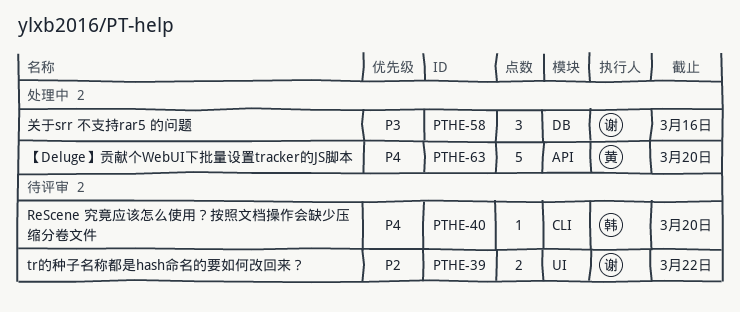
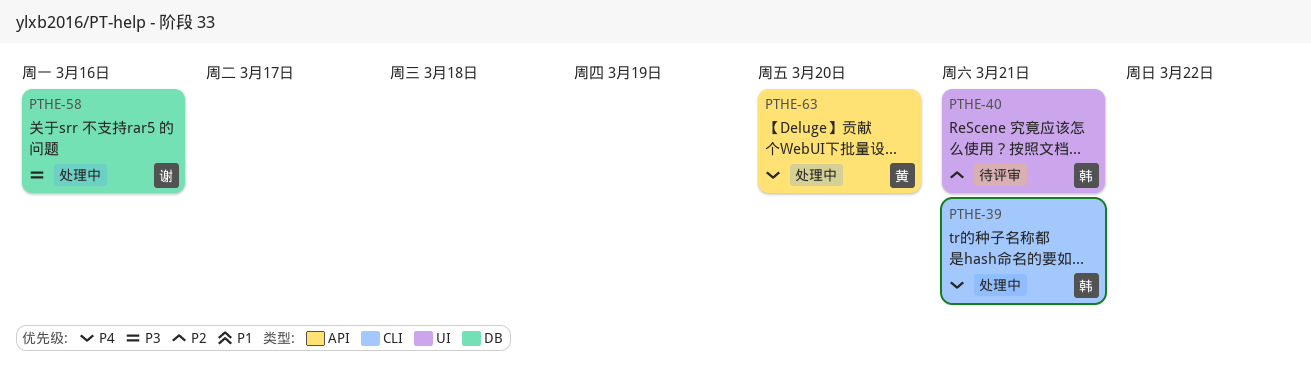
PTHE-39, status: 待评审 -> 处理中
PTHE-39, owner: 谢 -> 韩
PTHE-39, priority: P2 -> P4
PTHE-39, label: UI -> CLI
PTHE-39, due: Mar 22 -> Mar 21
PTHE-40, priority: P4 -> P2
PTHE-40, label: CLI -> UI
PTHE-40, due: Mar 20 -> Mar 21

